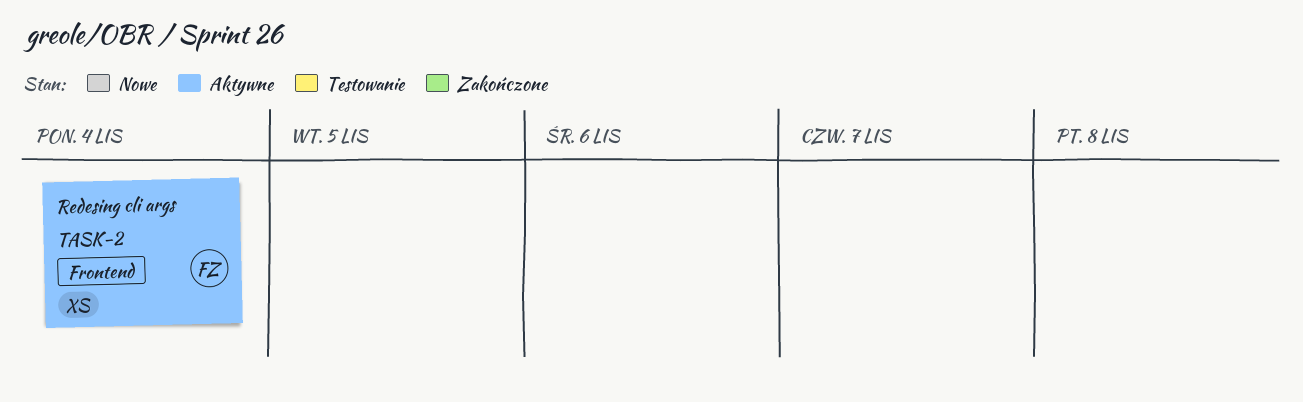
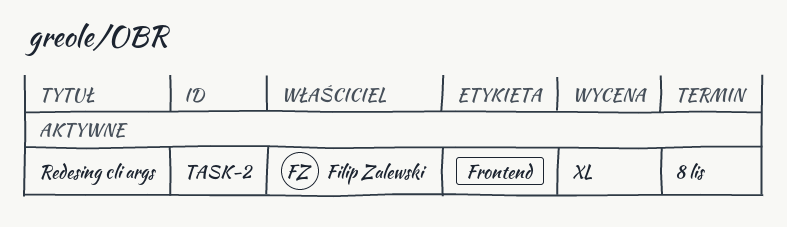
TASK-2, estimate: XS -> XL
TASK-2, due: Nov 4 -> Nov 8

